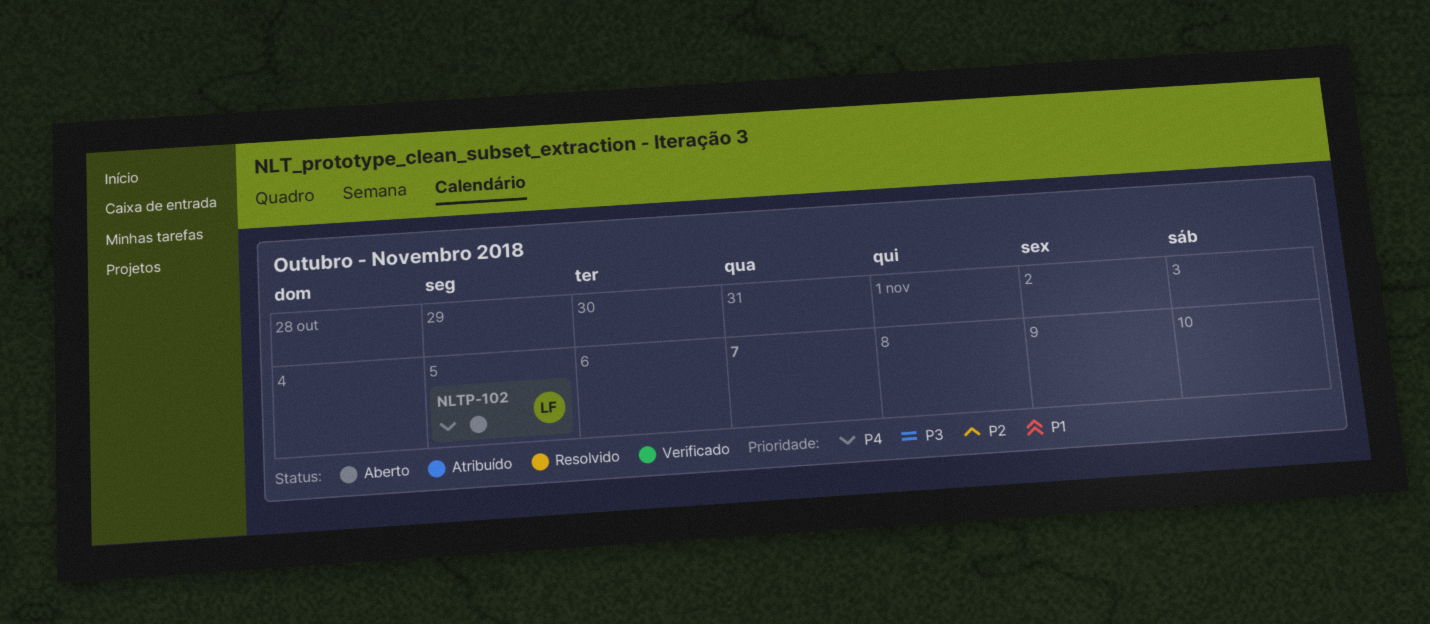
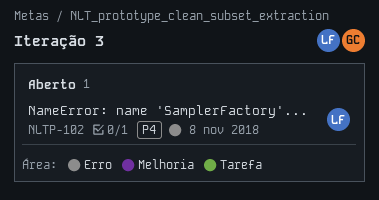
NLTP-102, due: Nov 5 -> Nov 8

